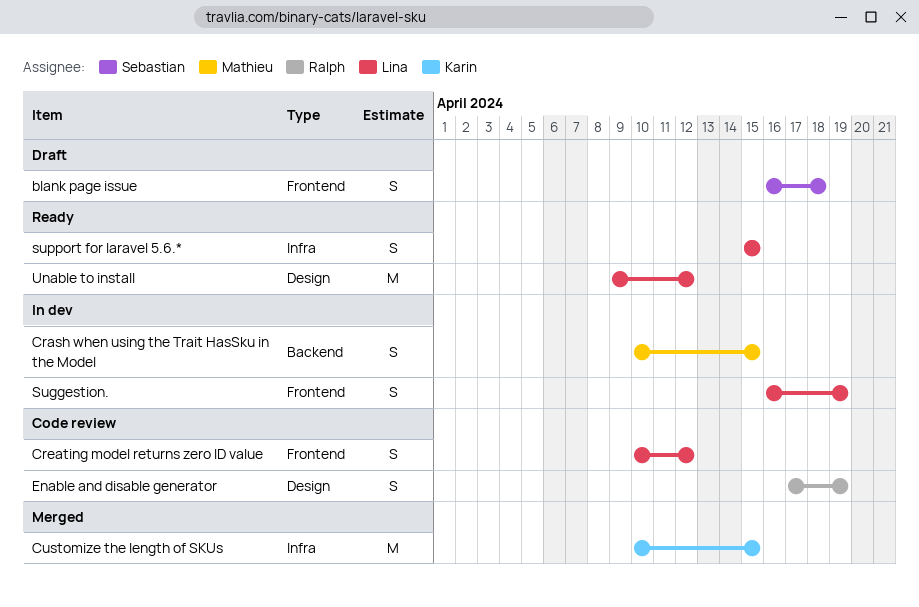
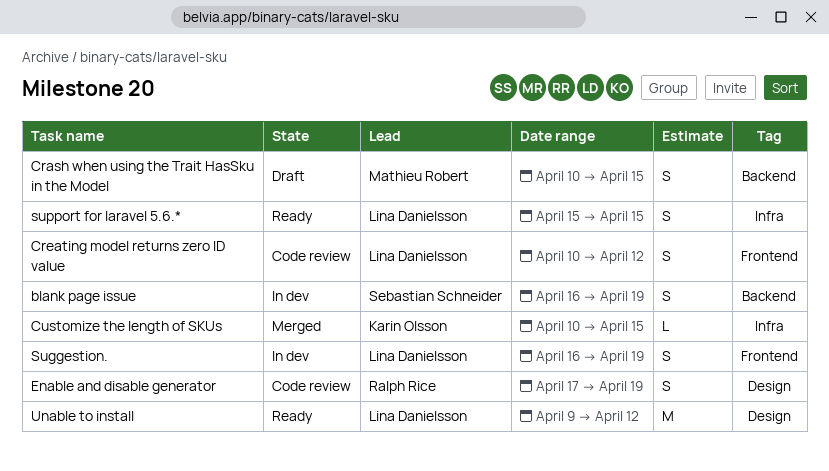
blank page issue, status: Draft -> In dev
blank page issue, label: Frontend -> Backend
blank page issue, due: Apr 18 -> Apr 19
Crash when using the Trait HasSku in the Model, status: In dev -> Draft
Customize the length of SKUs, estimate: M -> L

